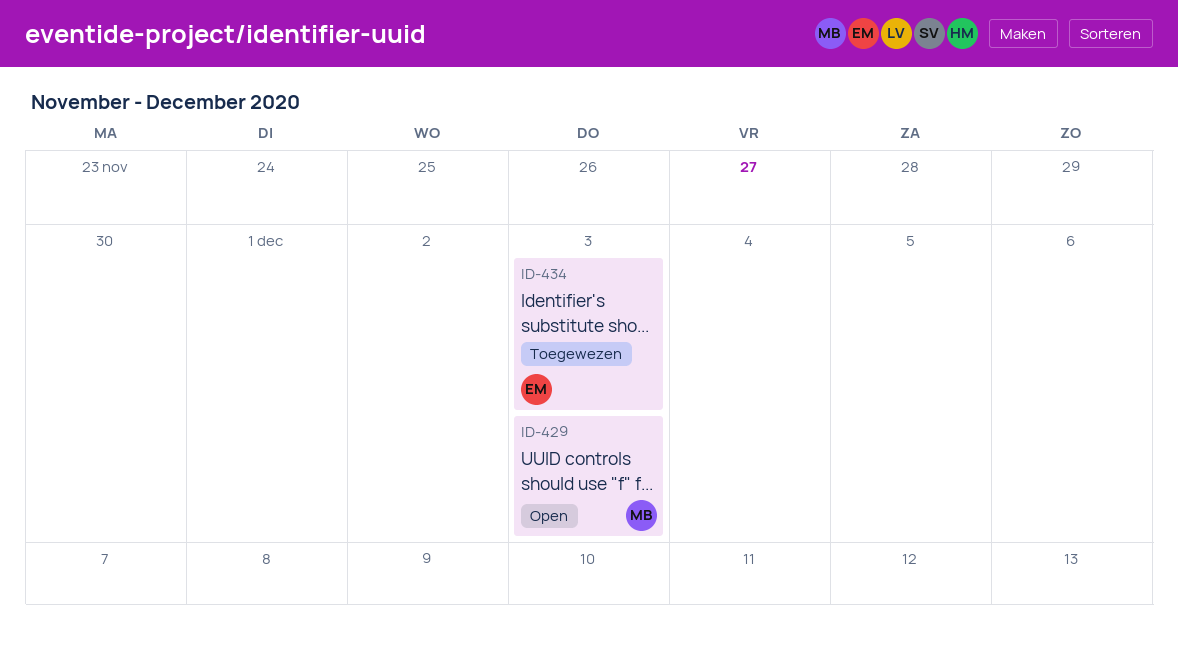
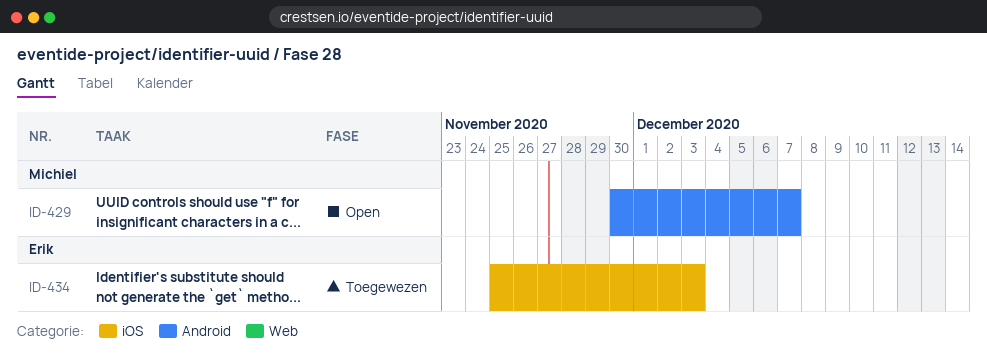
ID-429, due: Dec 3 -> Dec 7

